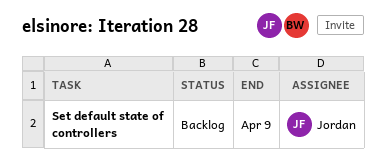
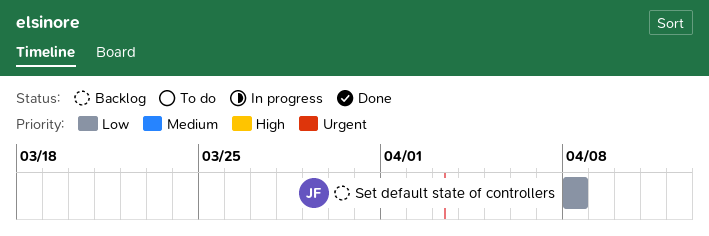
Set default state of controllers, due: Apr 9 -> Apr 8

